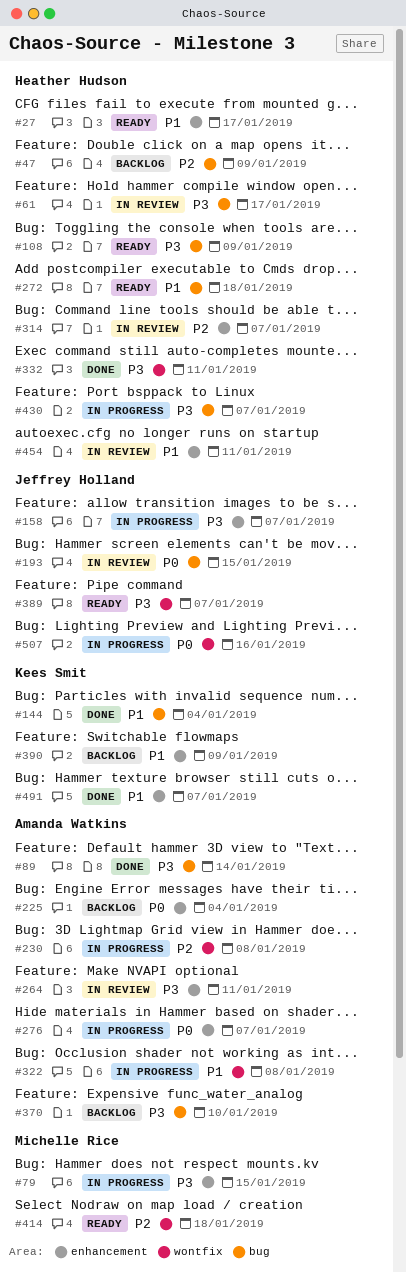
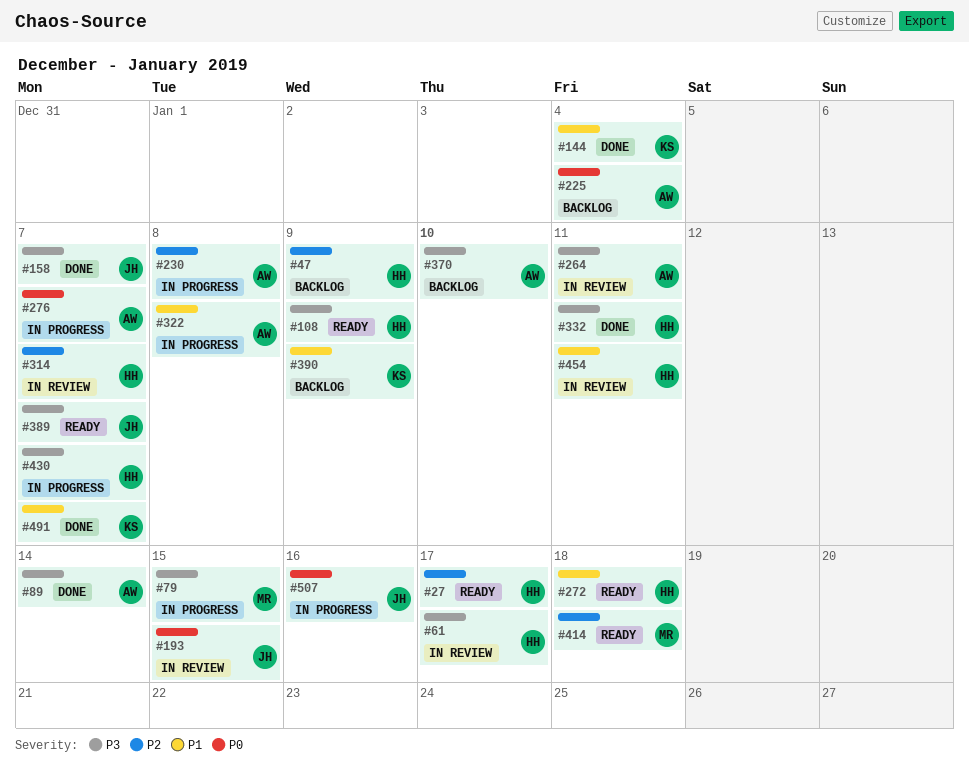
#27, priority: P1 -> P2
#158, status: In progress -> Done

